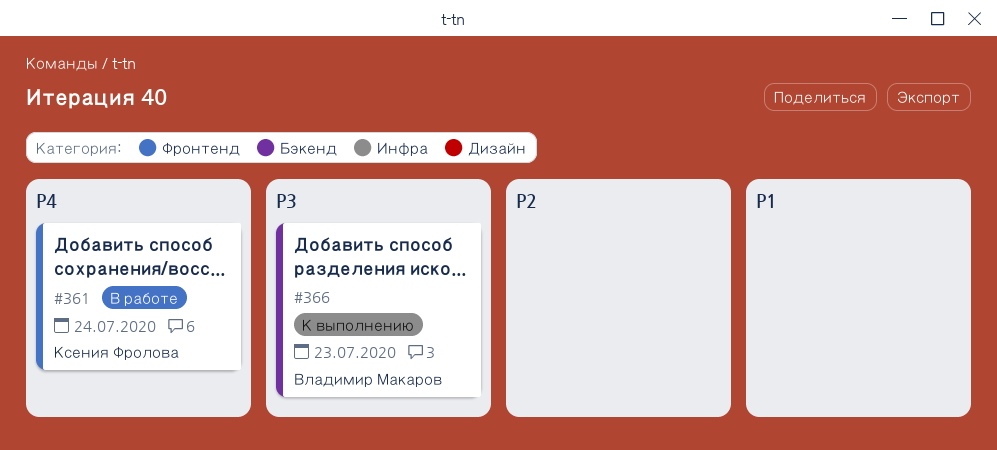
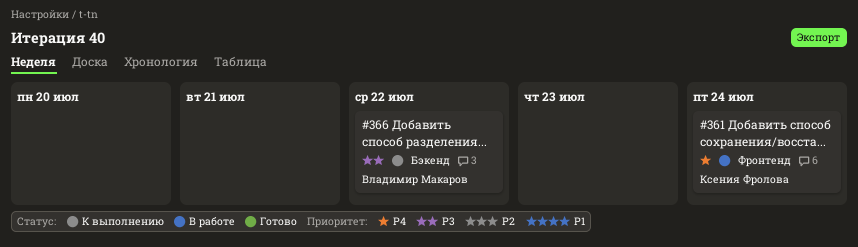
#366, due: Jul 23 -> Jul 22

